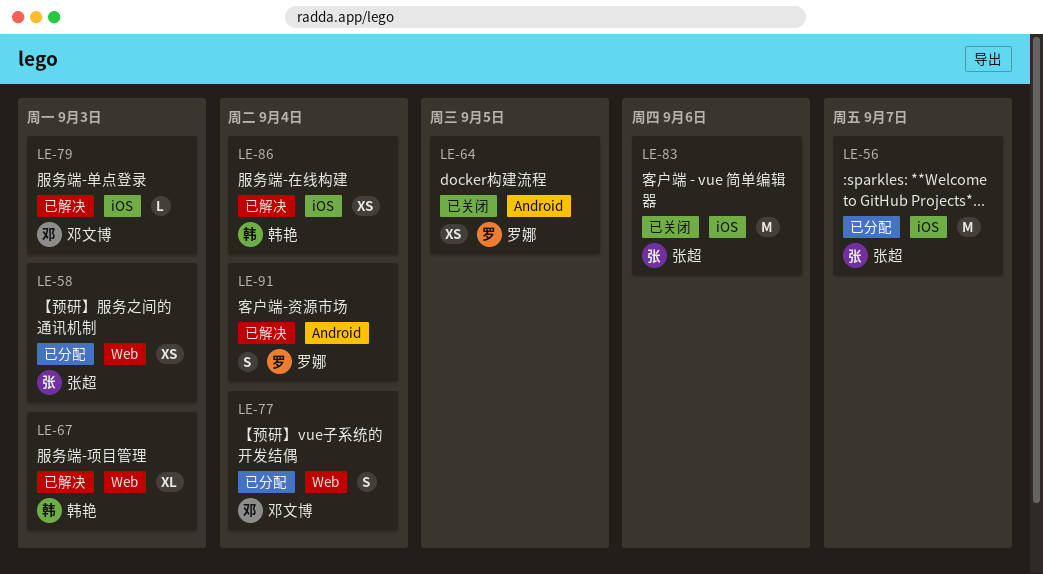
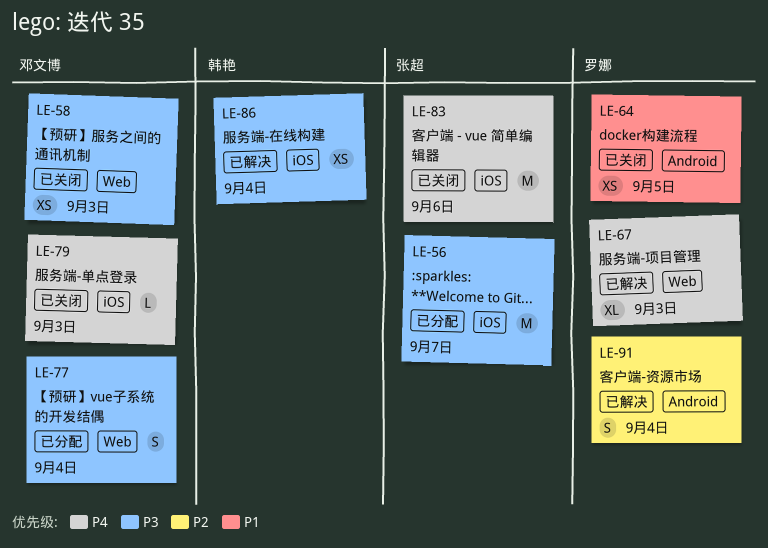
LE-58, status: 已分配 -> 已关闭
LE-58, owner: 张超 -> 邓文博
LE-67, owner: 韩艳 -> 罗娜
LE-79, status: 已解决 -> 已关闭

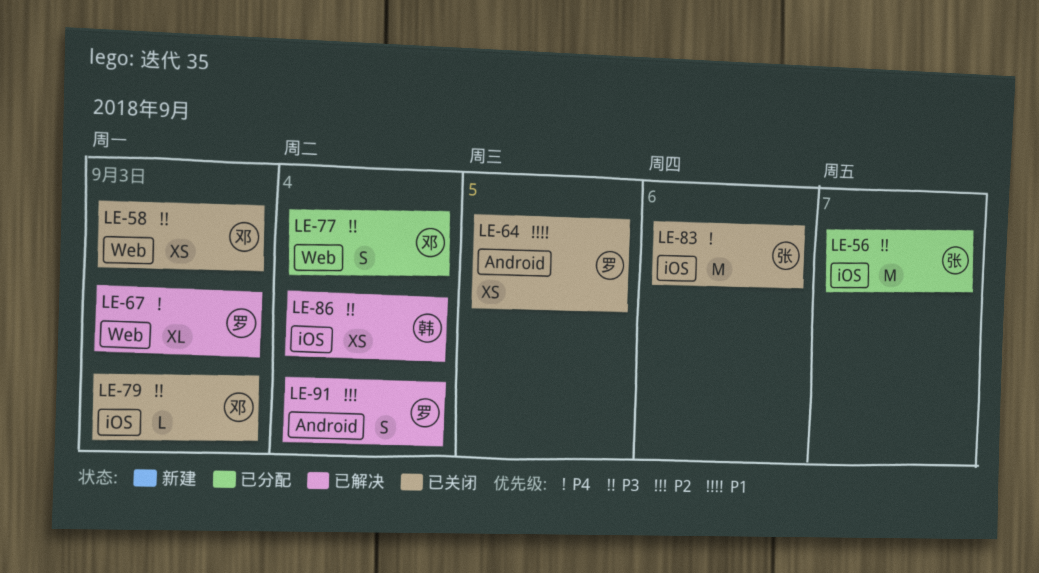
LE-79, priority: P4 -> P3

